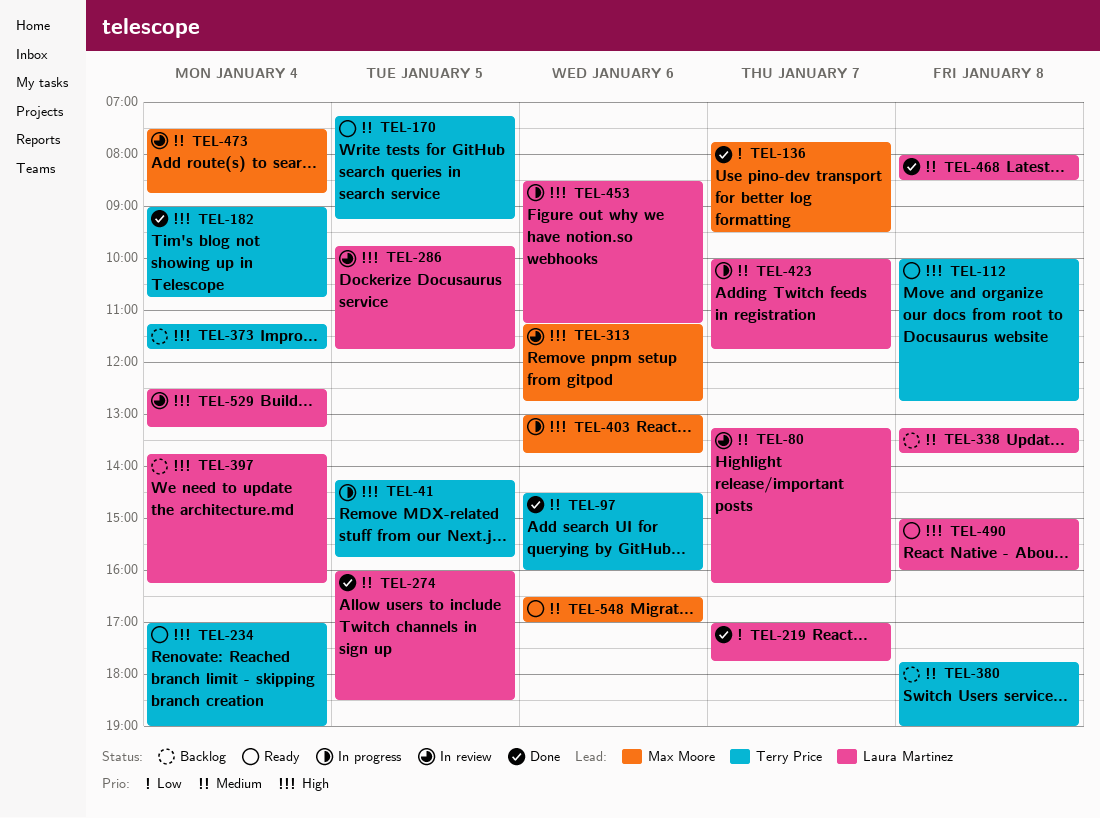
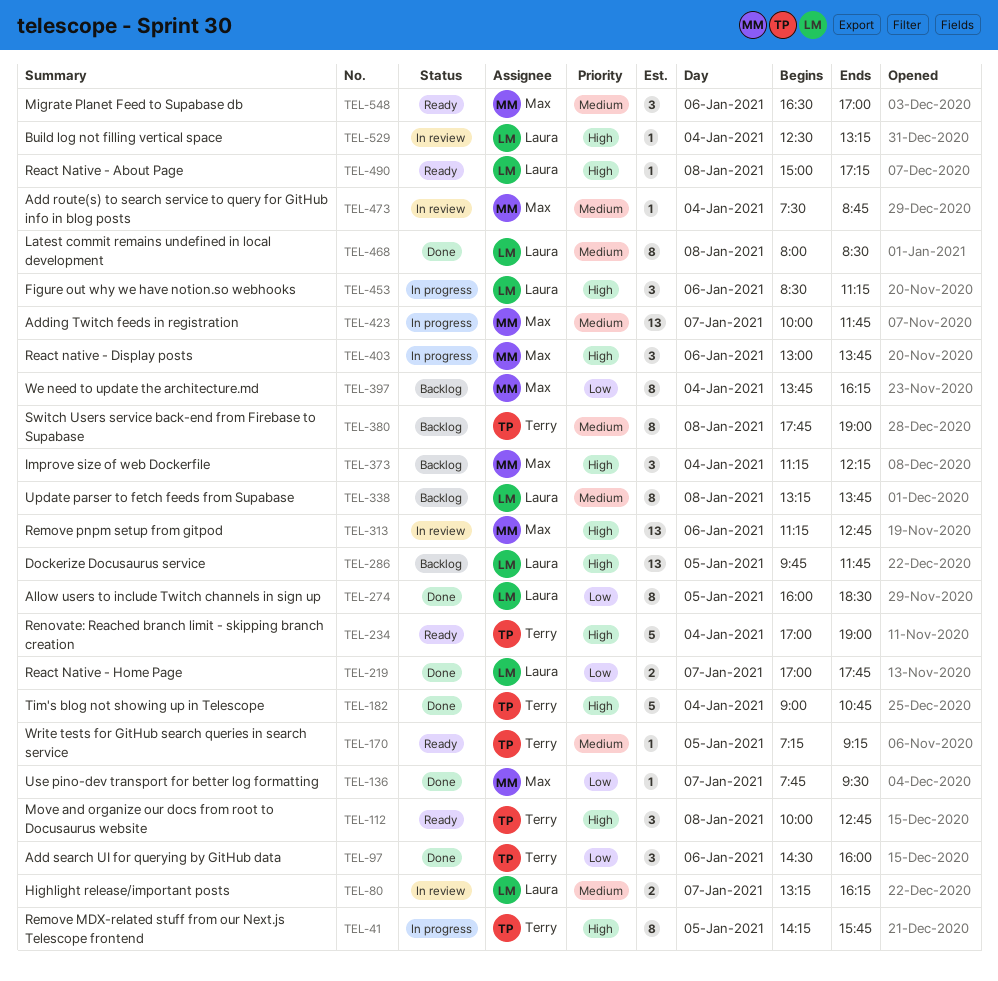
TEL-97, priority: Medium -> Low
TEL-274, priority: Medium -> Low
TEL-286, status: In review -> Backlog
TEL-373, owner: Terry Price -> Max Moore
TEL-373, ends: 11:45 -> 12:15
TEL-397, owner: Laura Martinez -> Max Moore
TEL-397, priority: High -> Low
TEL-423, owner: Laura Martinez -> Max Moore
TEL-490, ends: 16:00 -> 17:15

